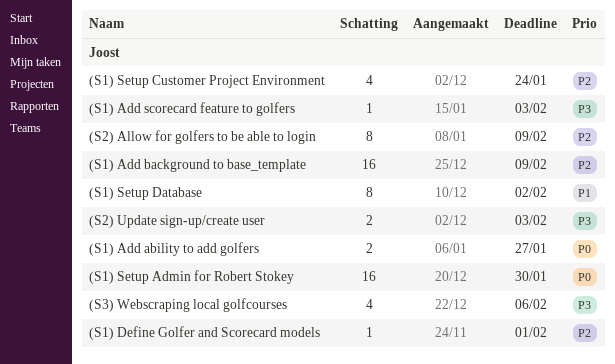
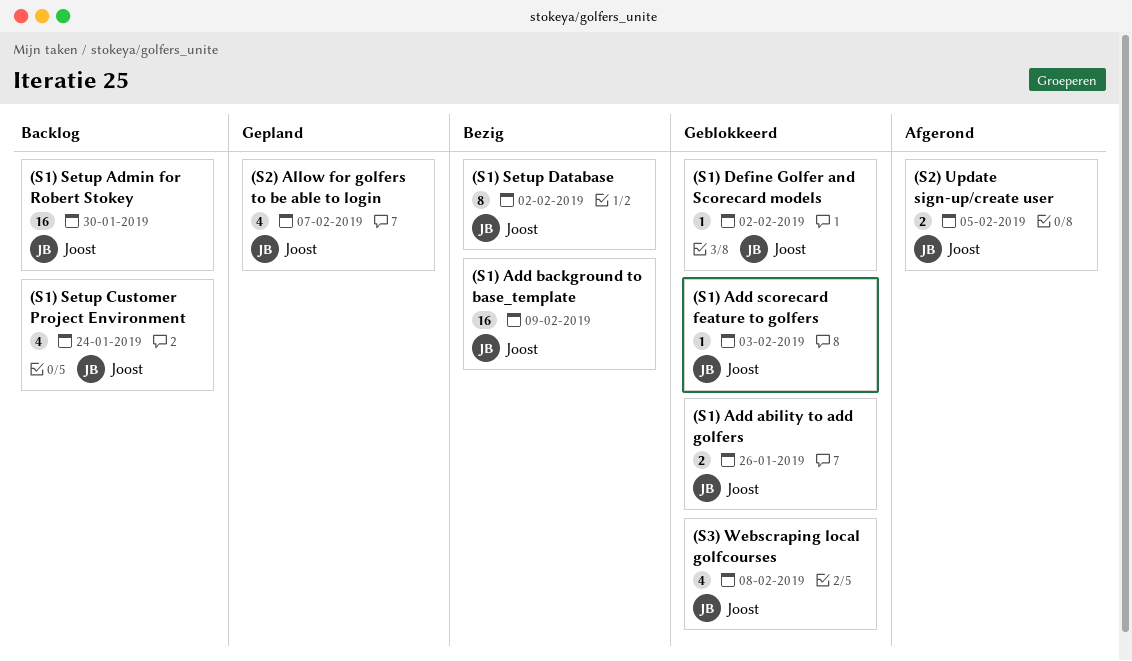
(S1) Add ability to add golfers, due: Jan 27 -> Jan 26
(S1) Define Golfer and Scorecard models, due: Feb 1 -> Feb 2
(S2) Allow for golfers to be able to login, estimate: 8 -> 4
(S2) Allow for golfers to be able to login, due: Feb 9 -> Feb 7
(S2) Update sign-up/create user, due: Feb 3 -> Feb 5
(S3) Webscraping local golfcourses, due: Feb 6 -> Feb 8

